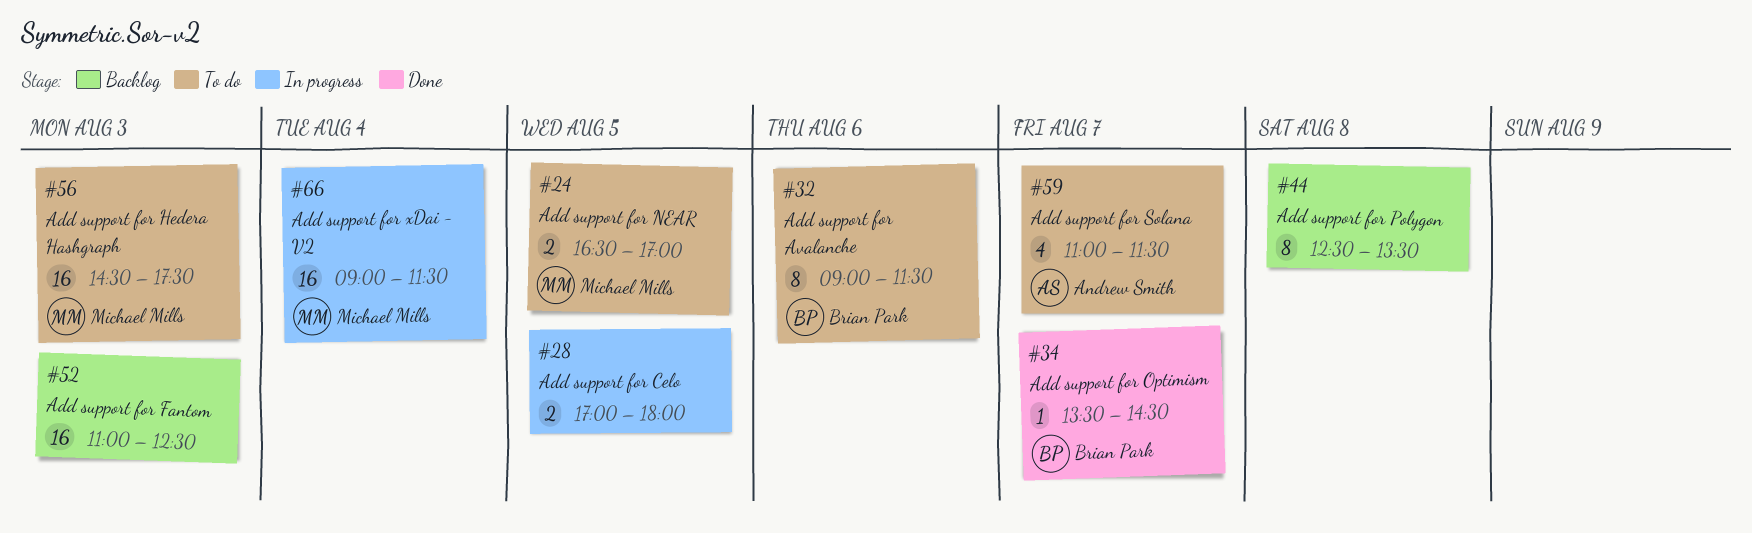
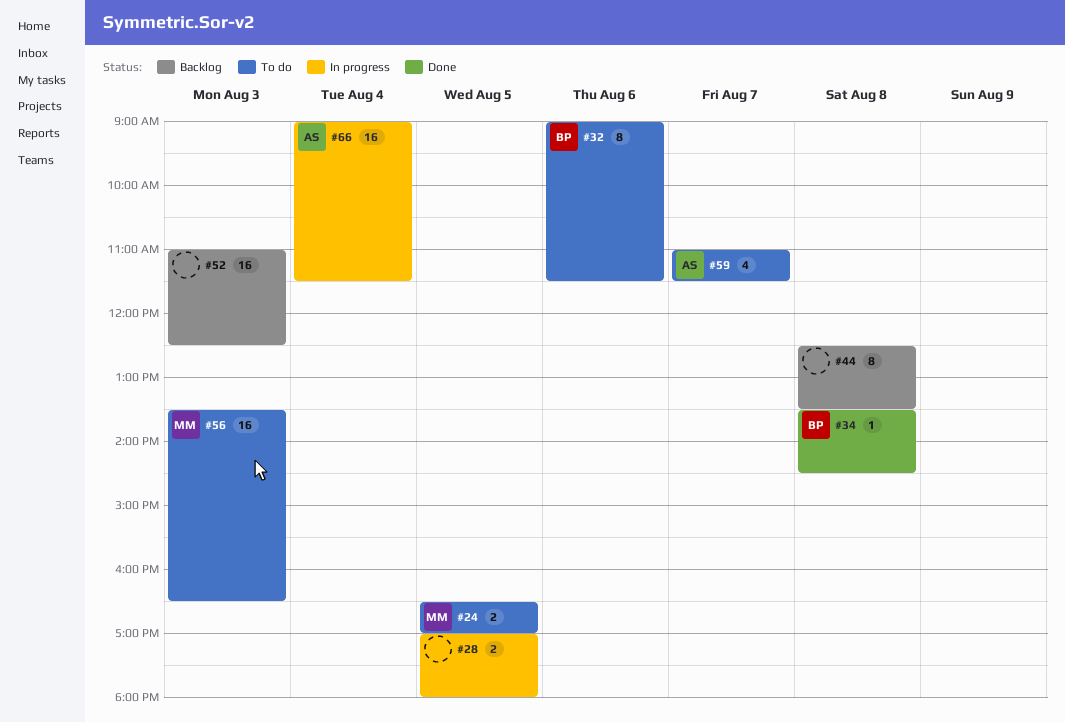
#34, day: Aug 7 -> Aug 8
#56, begins: 14:30 -> 13:30
#56, ends: 17:30 -> 16:30
#66, owner: Michael Mills -> Andrew Smith

